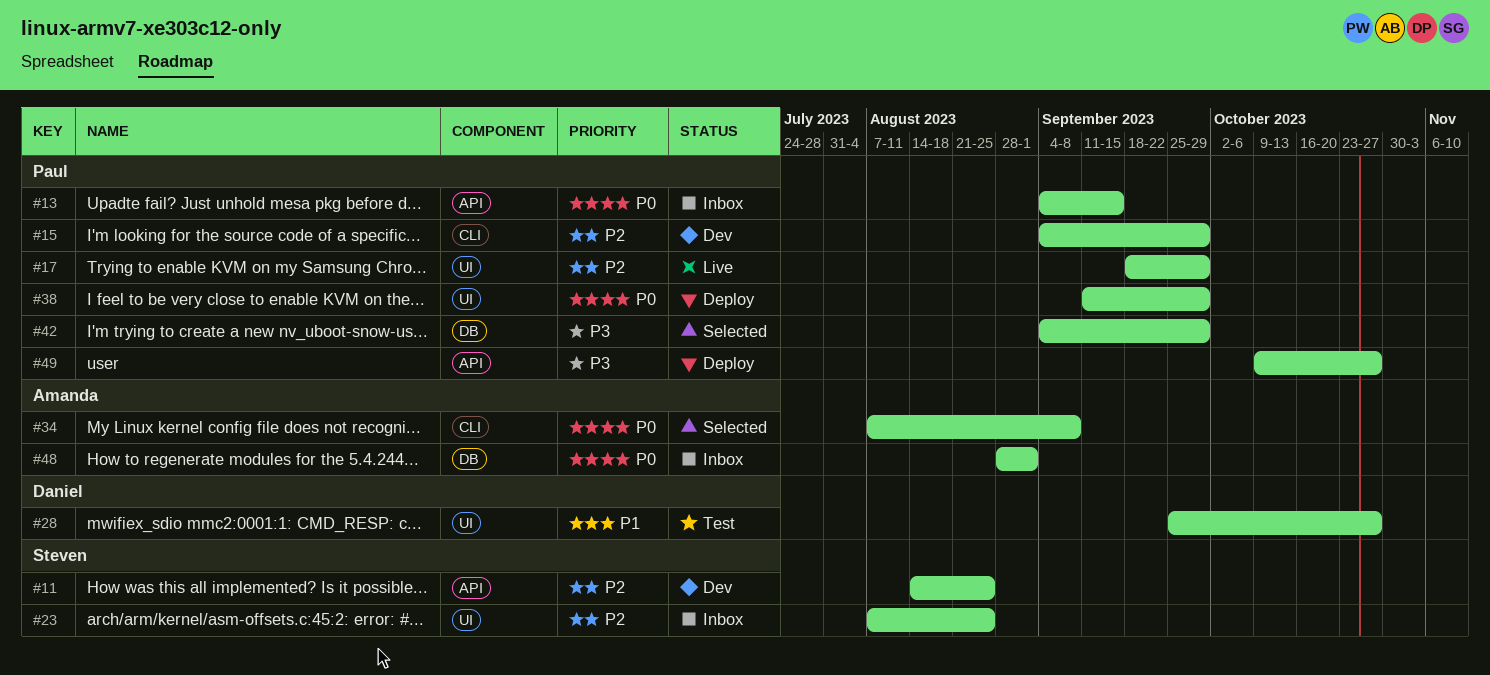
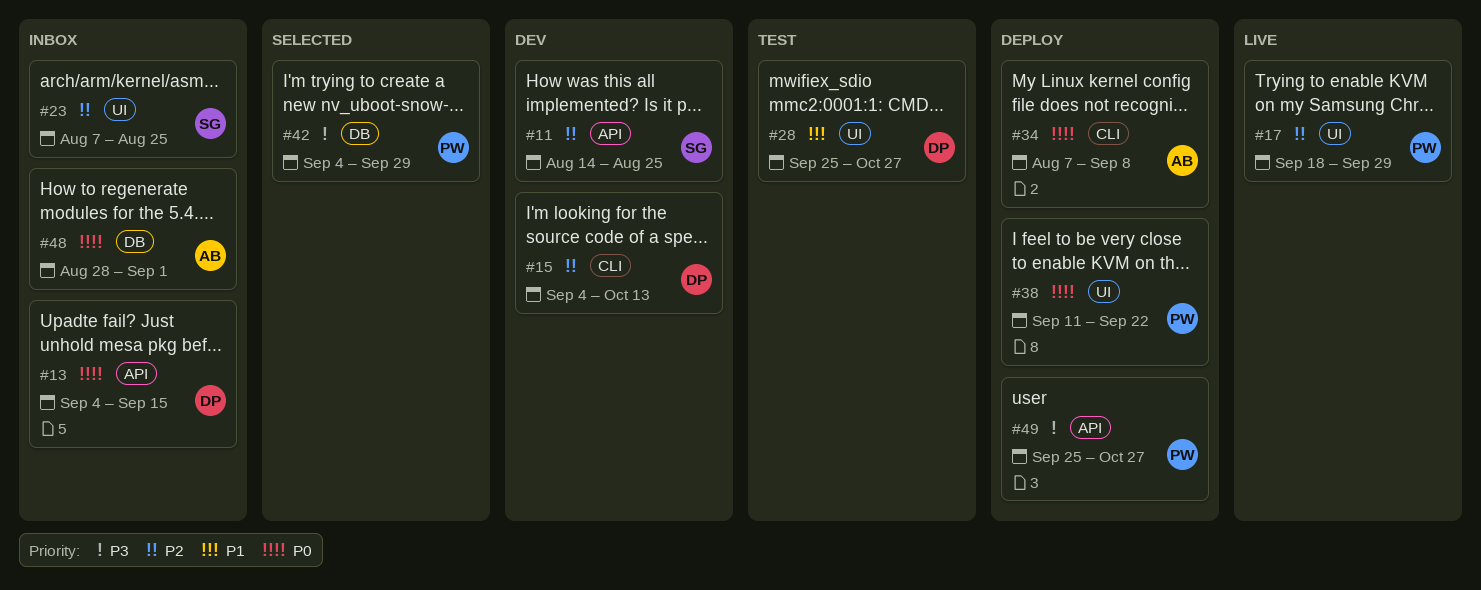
#13, owner: Paul -> Daniel
#15, owner: Paul -> Daniel
#15, due: Sep 29 -> Oct 13
#34, status: Selected -> Deploy
#38, due: Sep 29 -> Sep 22
#49, start: Oct 9 -> Sep 25

